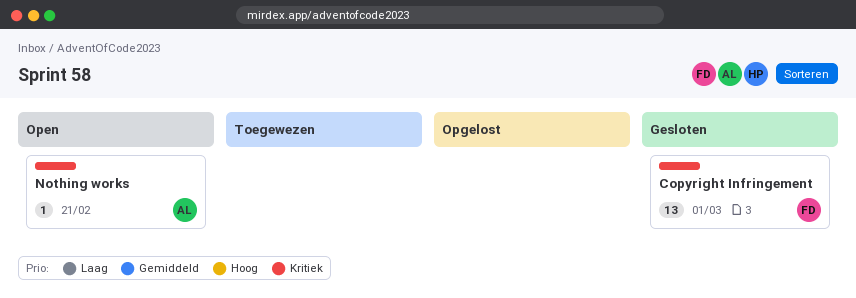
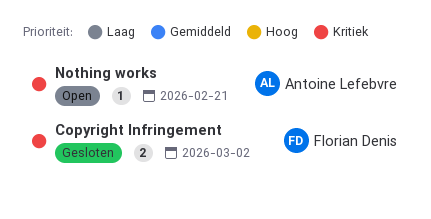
Copyright Infringement, estimate: 13 -> 2
Copyright Infringement, due: Mar 1 -> Mar 2

